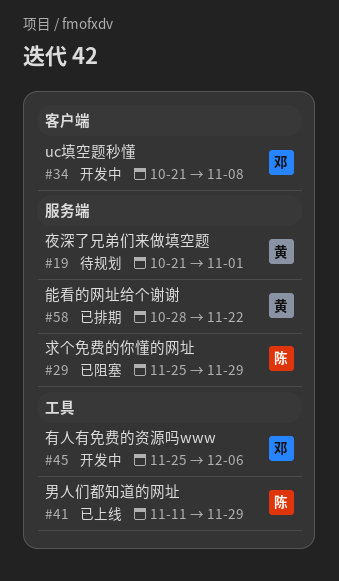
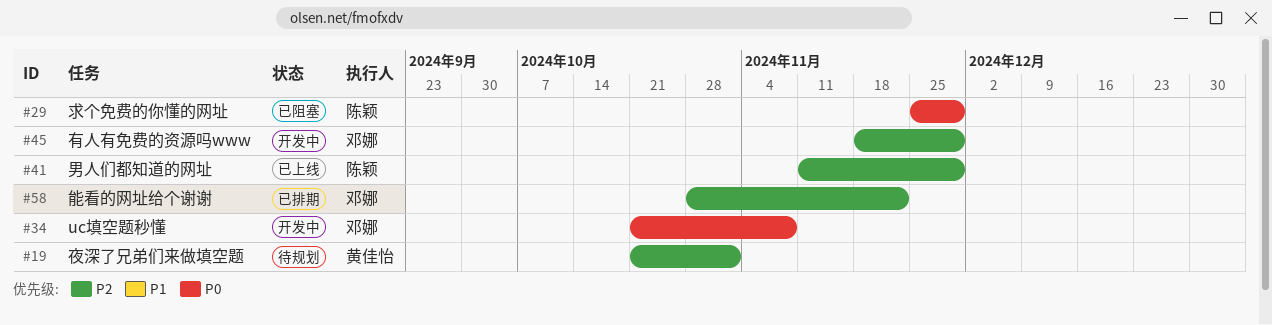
#45, start: Nov 25 -> Nov 18
#45, due: Dec 6 -> Nov 29
#58, owner: 黄佳怡 -> 邓娜

